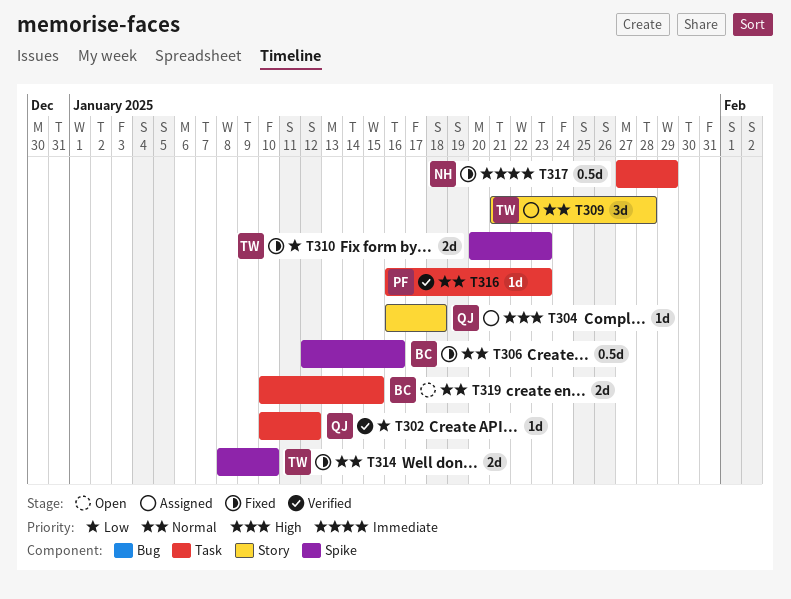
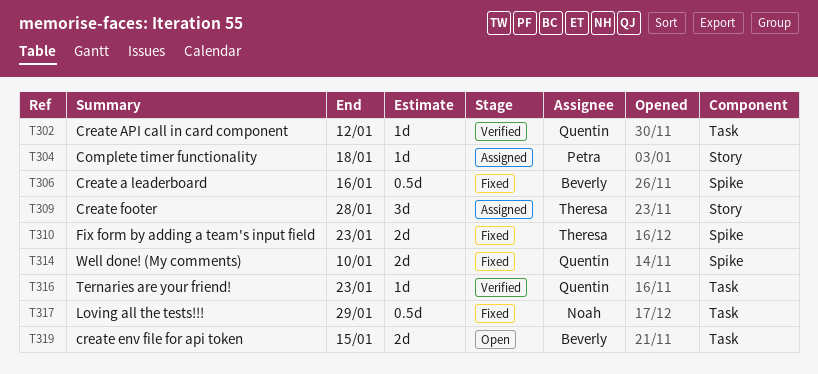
T304, owner: Quentin -> Petra
T314, owner: Theresa -> Quentin
T316, owner: Petra -> Quentin

